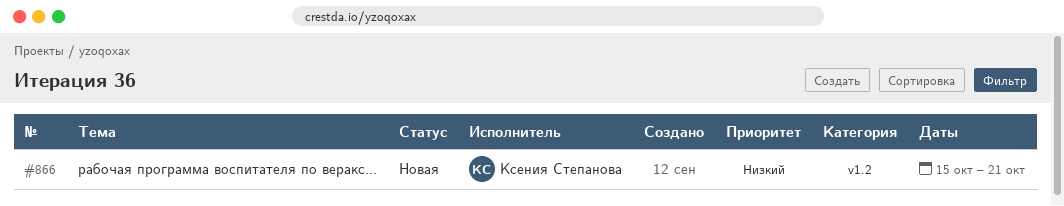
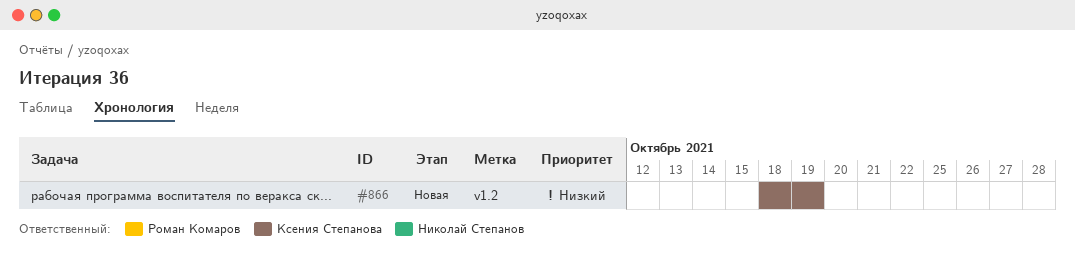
#866, start: Oct 15 -> Oct 18
#866, due: Oct 21 -> Oct 19

